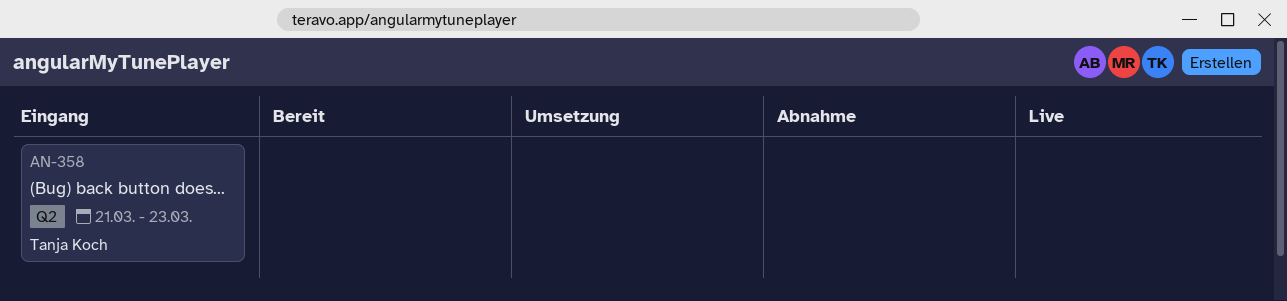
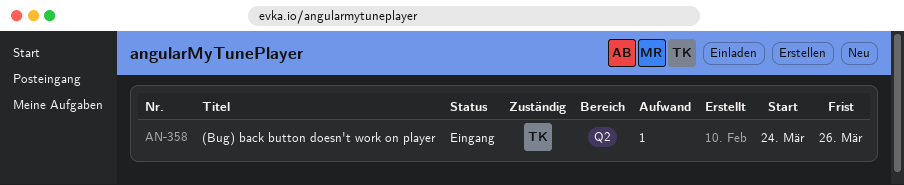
AN-358, start: Mar 21 -> Mar 24
AN-358, due: Mar 23 -> Mar 26

